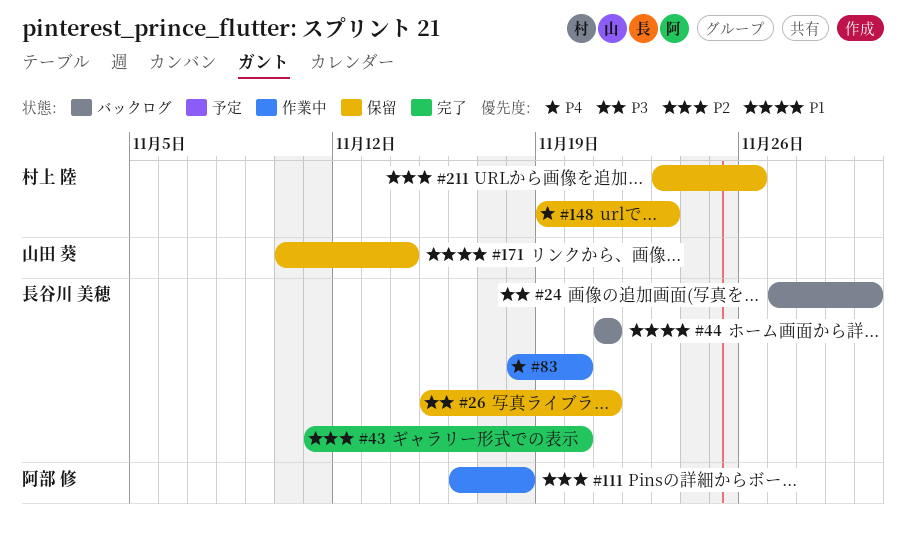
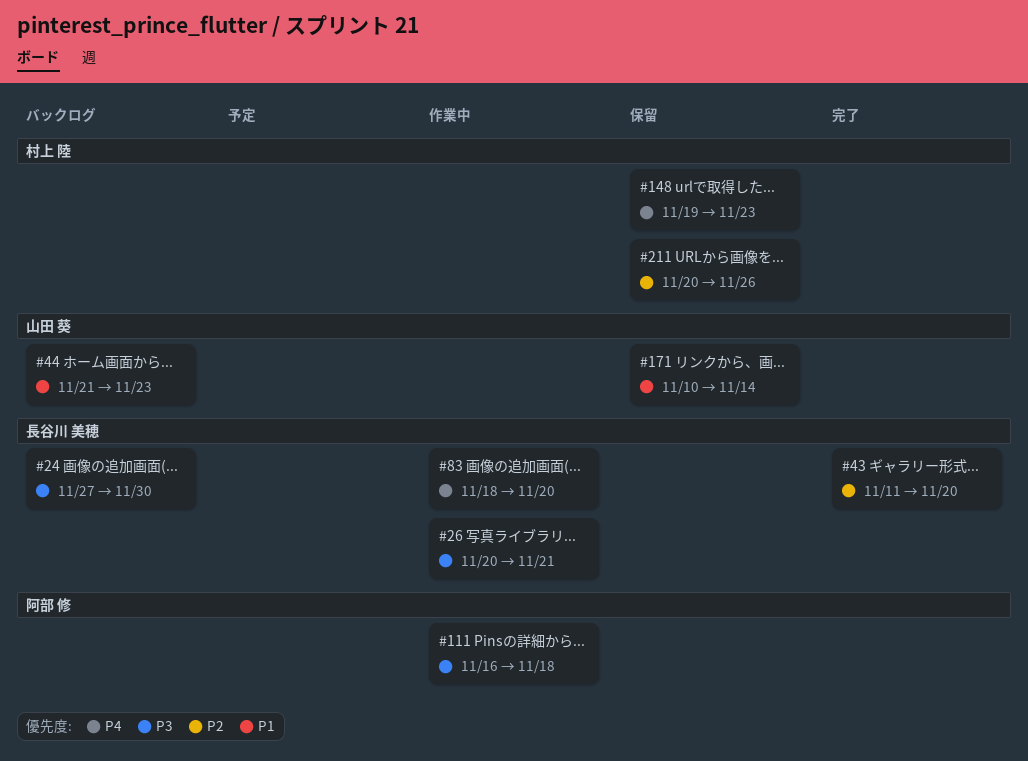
#26, status: 保留 -> 作業中
#26, start: Nov 15 -> Nov 20
#44, owner: 長谷川 美穂 -> 山田 葵
#44, due: Nov 21 -> Nov 23
#111, priority: P2 -> P3
#211, start: Nov 23 -> Nov 20

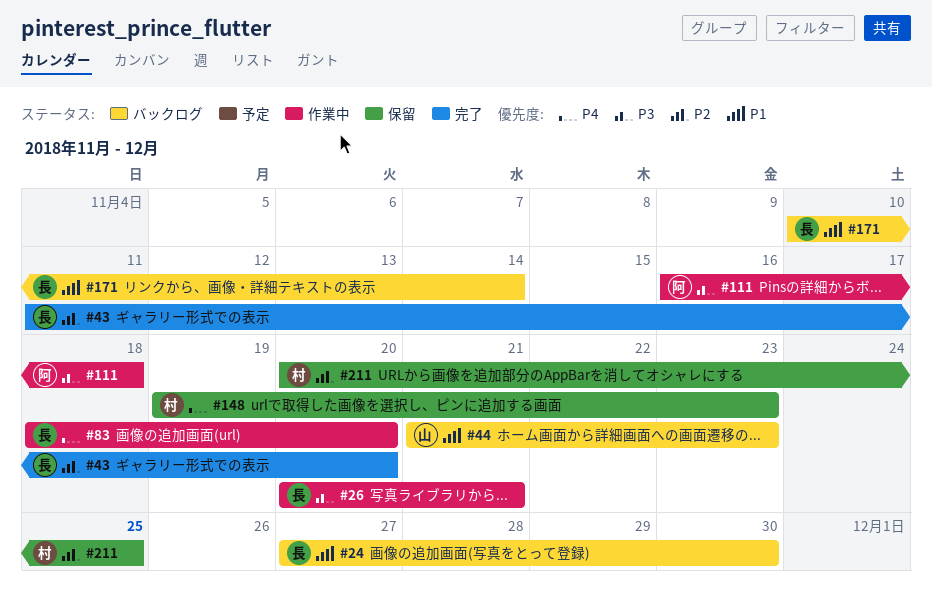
#24, priority: P3 -> P1
#171, status: 保留 -> バックログ
#171, owner: 山田 葵 -> 長谷川 美穂
#211, due: Nov 26 -> Nov 25

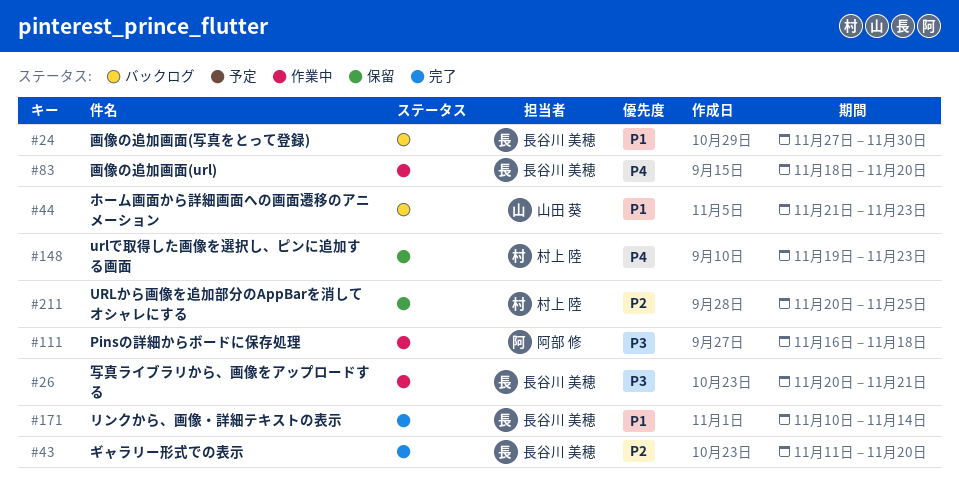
#171, status: バックログ -> 完了

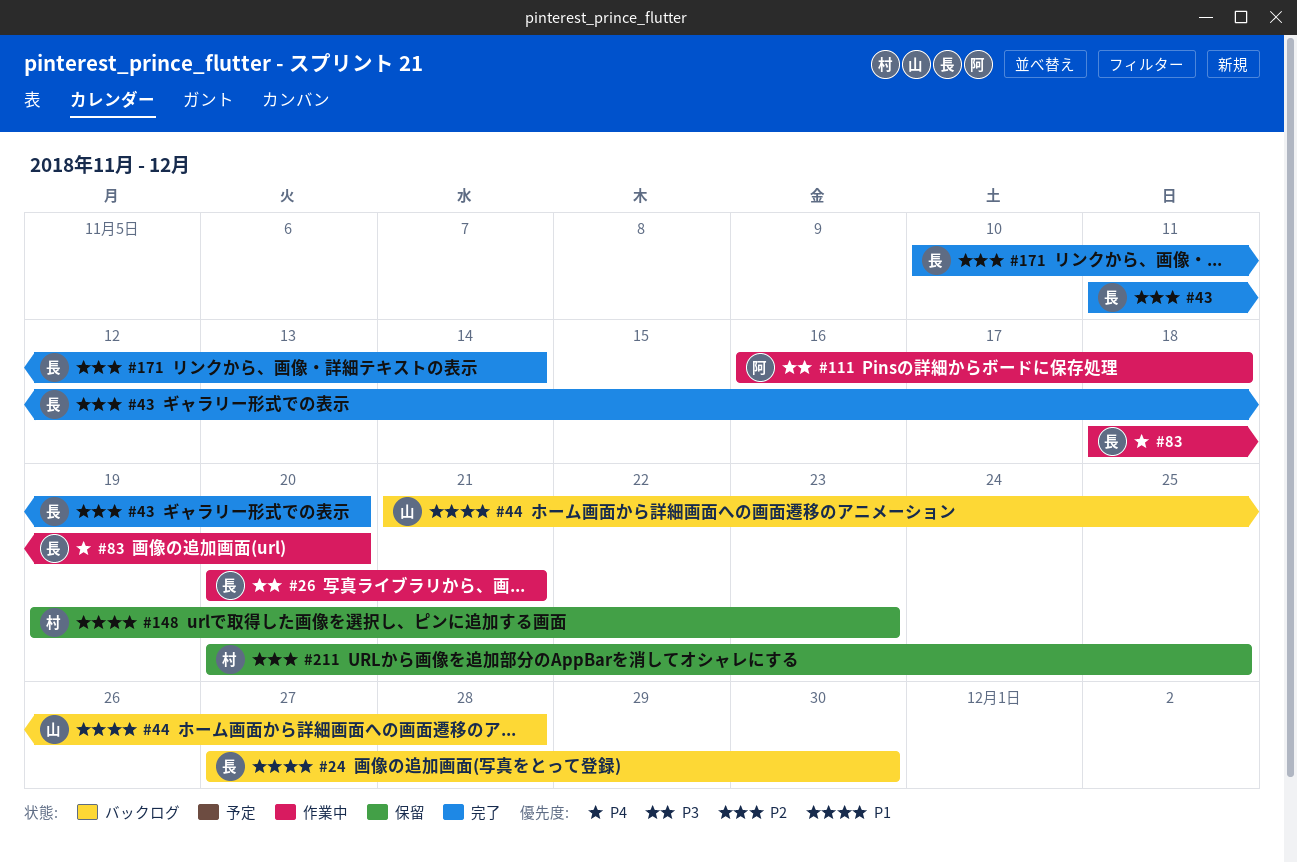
#44, due: Nov 23 -> Nov 28
#148, priority: P4 -> P1
#171, priority: P1 -> P2

